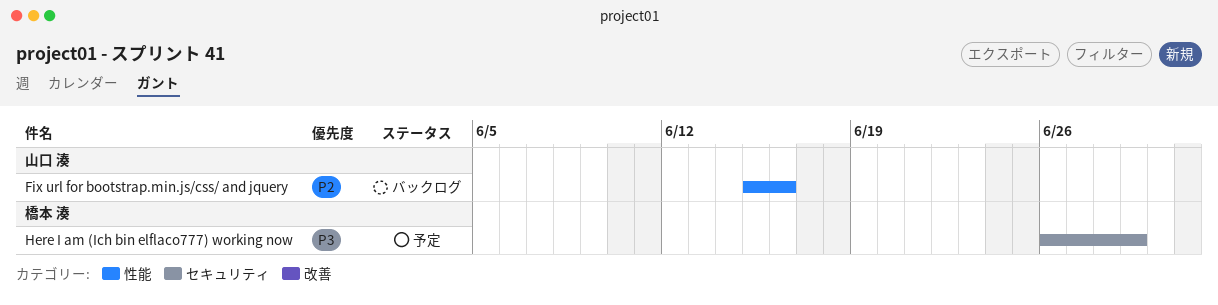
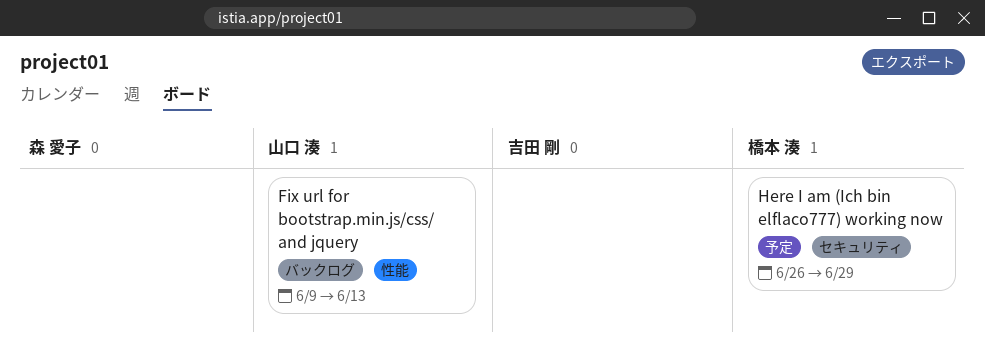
Fix url for bootstrap.min.js/css/ and jquery, start: Jun 15 -> Jun 9
Fix url for bootstrap.min.js/css/ and jquery, due: Jun 16 -> Jun 13

